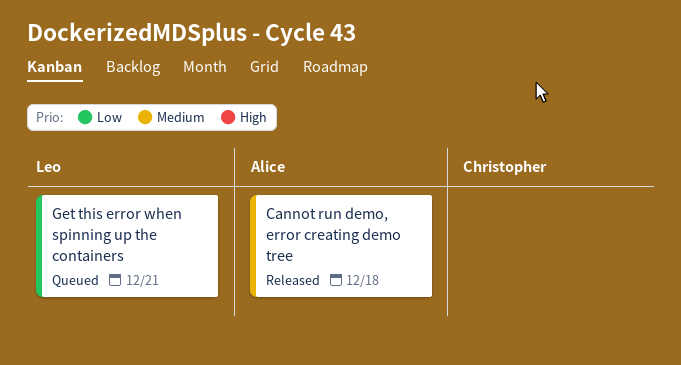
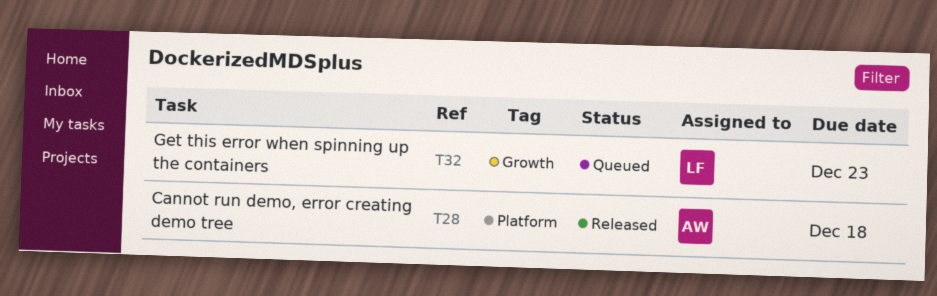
Get this error when spinning up the containers, due: Dec 21 -> Dec 23

